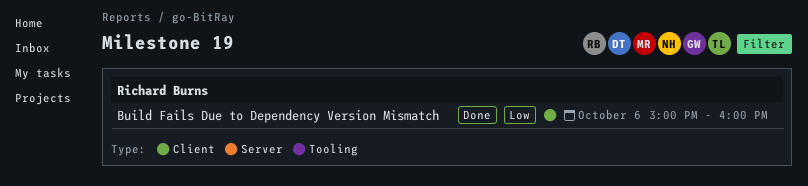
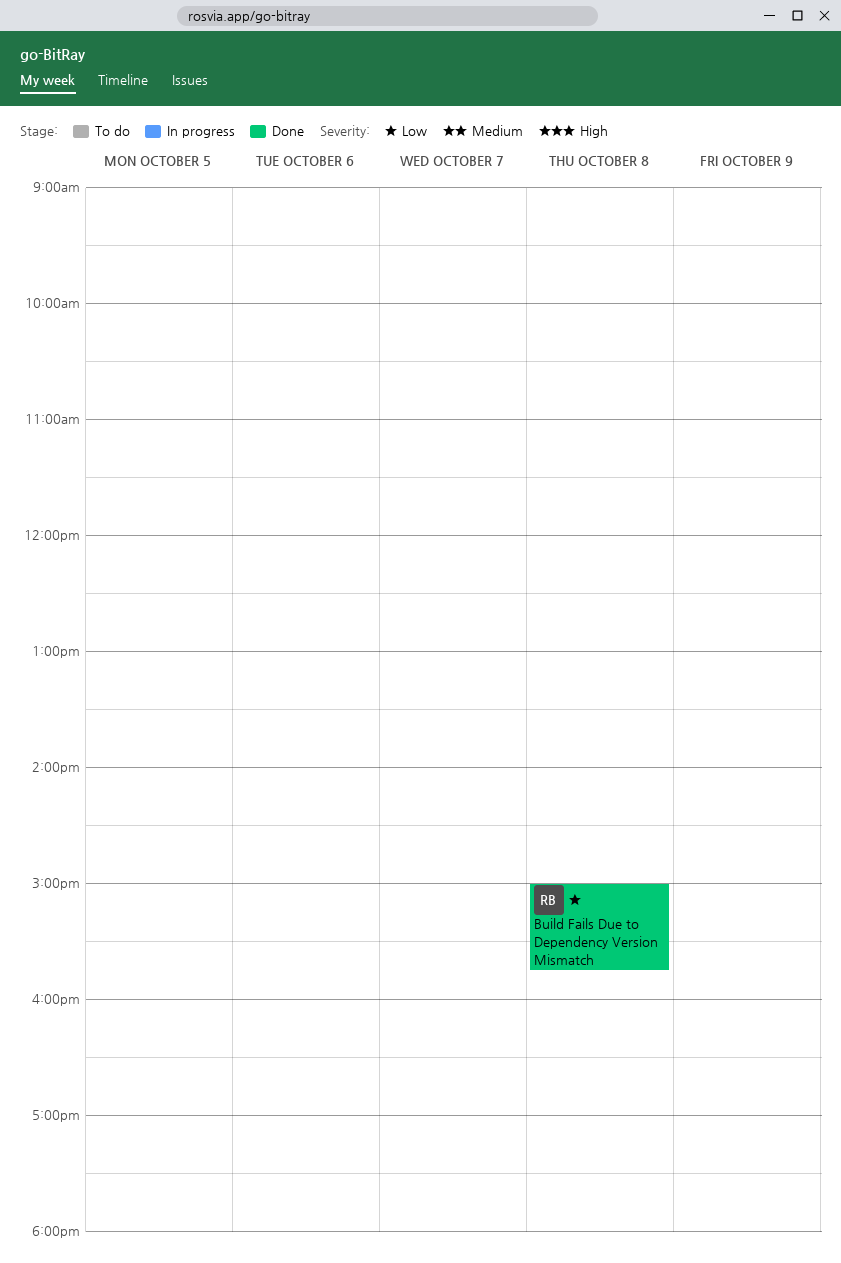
Build Fails Due to Dependency Version Mismatch, day: Oct 6 -> Oct 8
Build Fails Due to Dependency Version Mismatch, ends: 16:00 -> 15:45

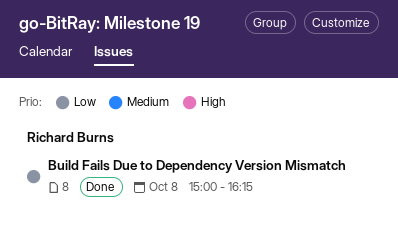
Build Fails Due to Dependency Version Mismatch, ends: 15:45 -> 16:15

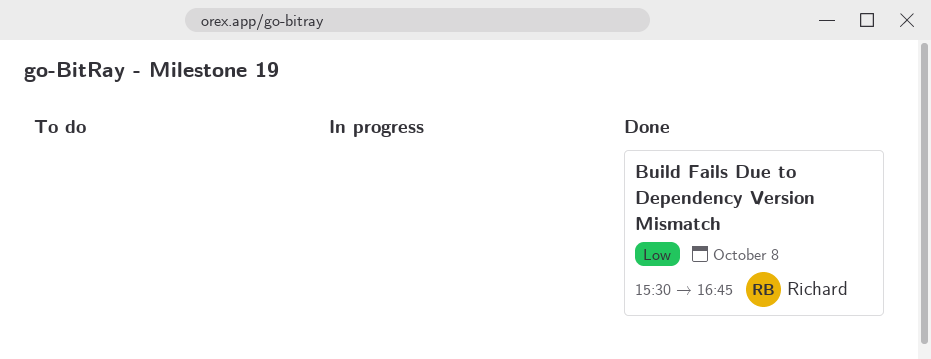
Build Fails Due to Dependency Version Mismatch, begins: 15:00 -> 15:30
Build Fails Due to Dependency Version Mismatch, ends: 16:15 -> 16:45

